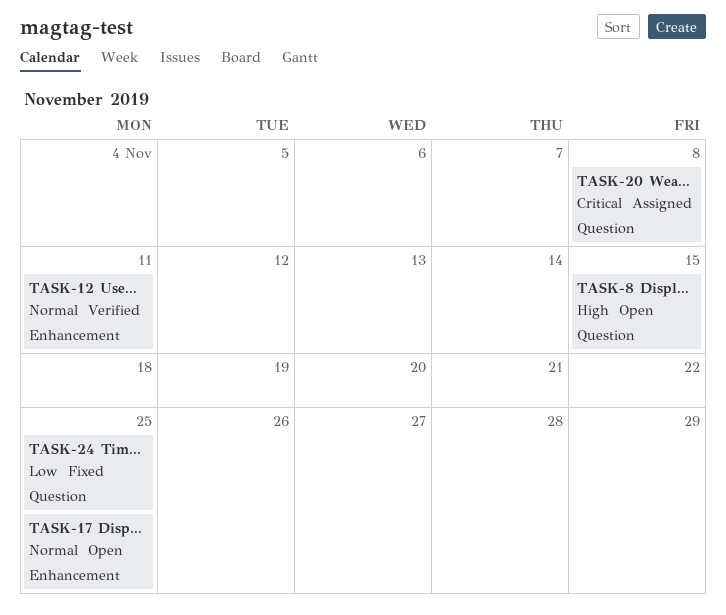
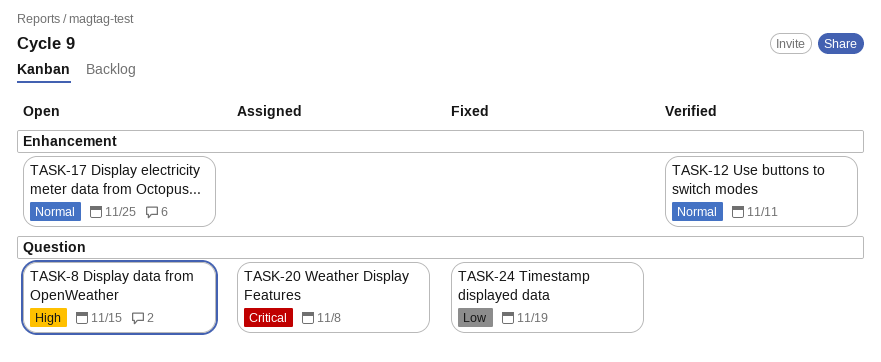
TASK-24, due: Nov 25 -> Nov 19

